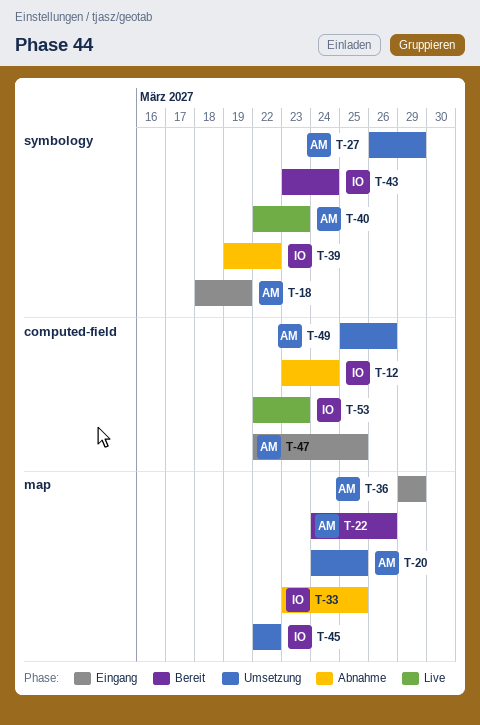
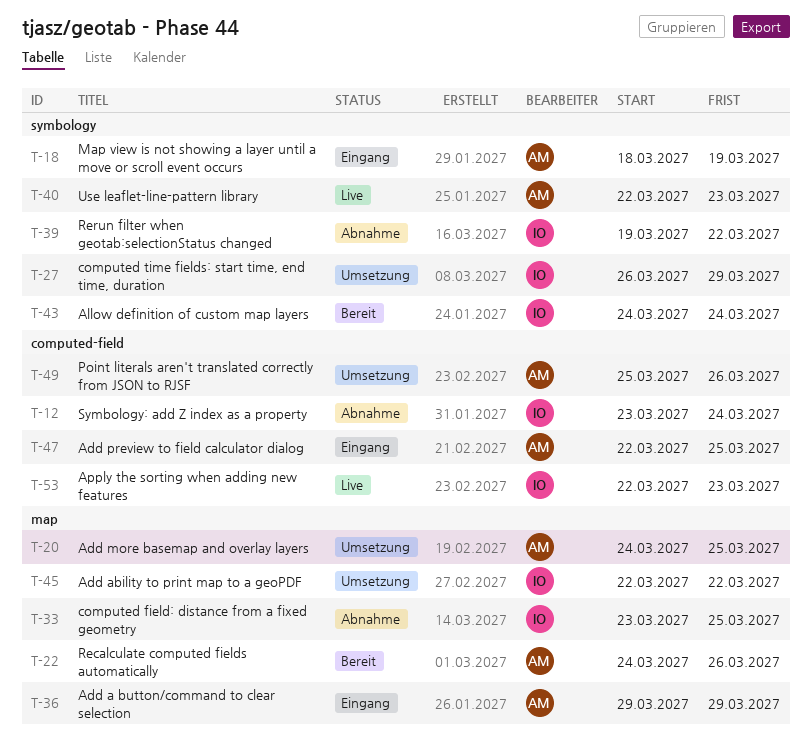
T-27, owner: AM -> IO
T-43, start: Mar 23 -> Mar 24

